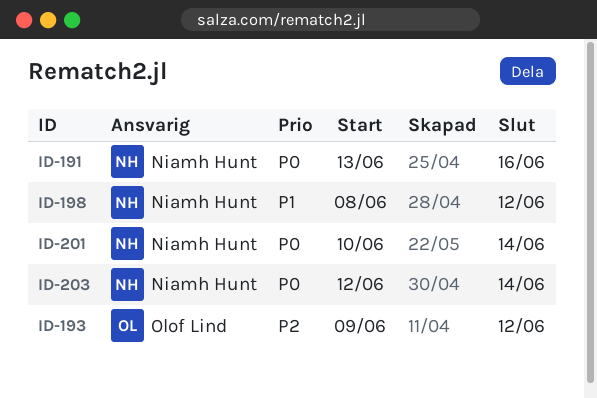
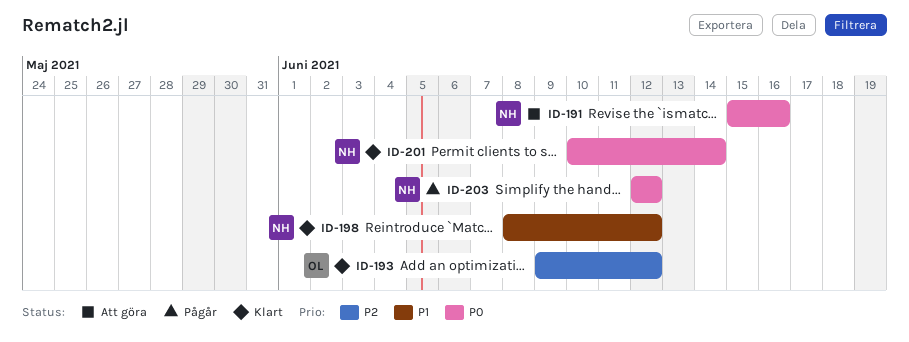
ID-191, start: Jun 13 -> Jun 15
ID-203, due: Jun 14 -> Jun 12

